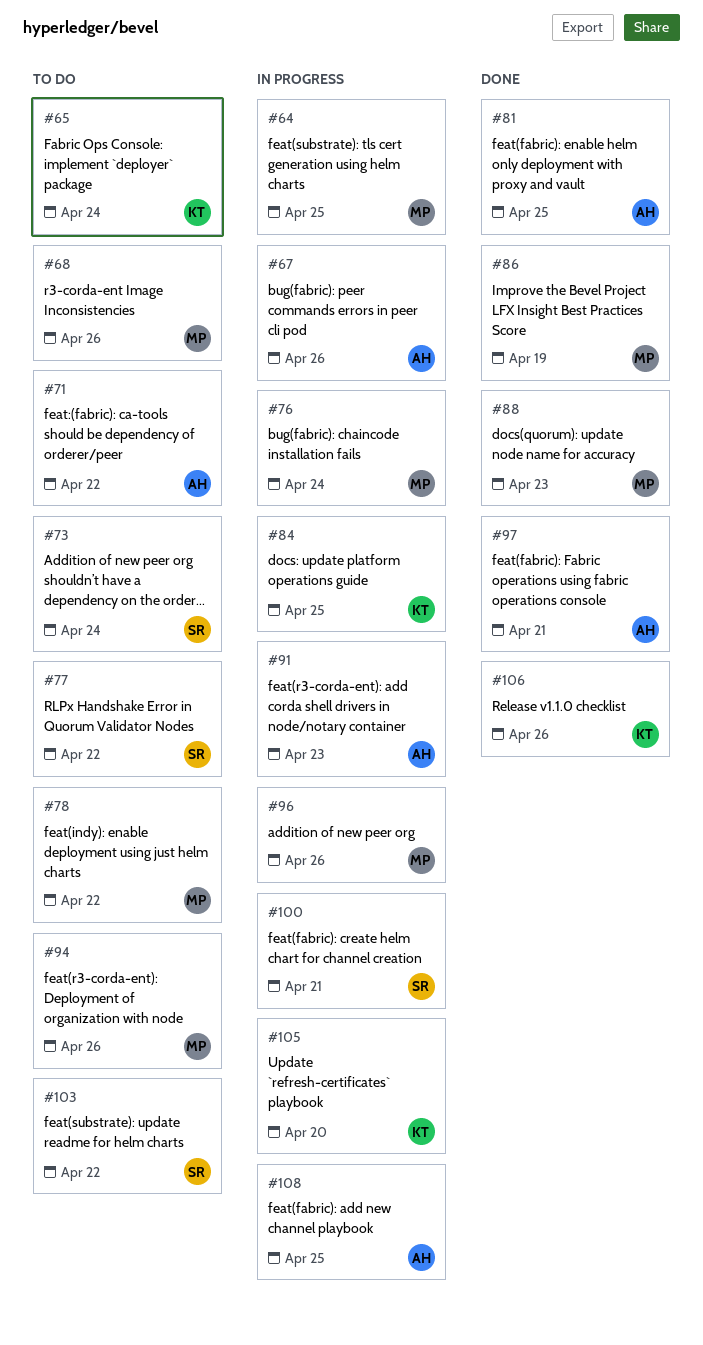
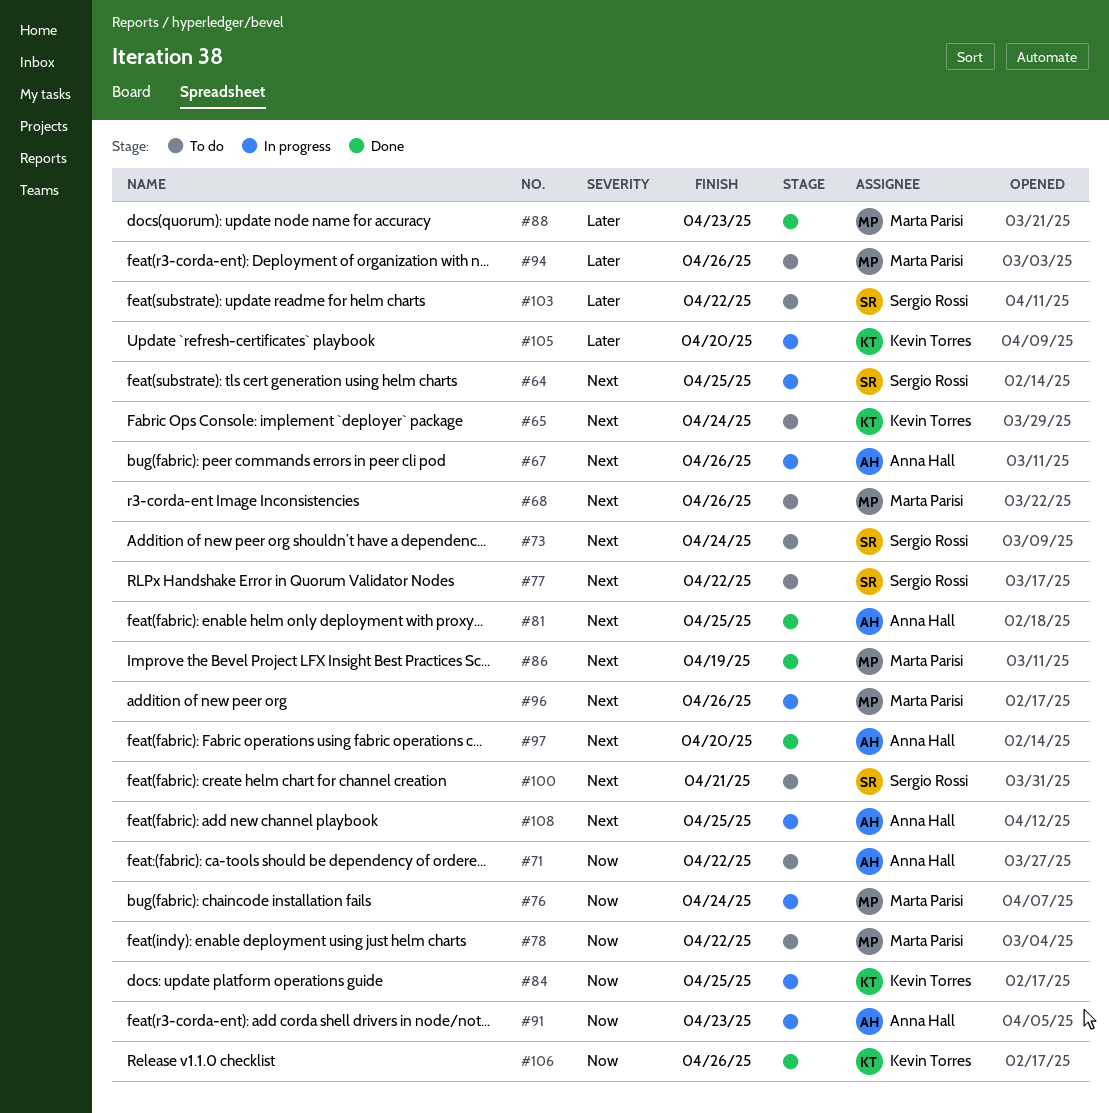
#64, owner: Marta Parisi -> Sergio Rossi
#97, due: Apr 21 -> Apr 20
#100, status: In progress -> To do

